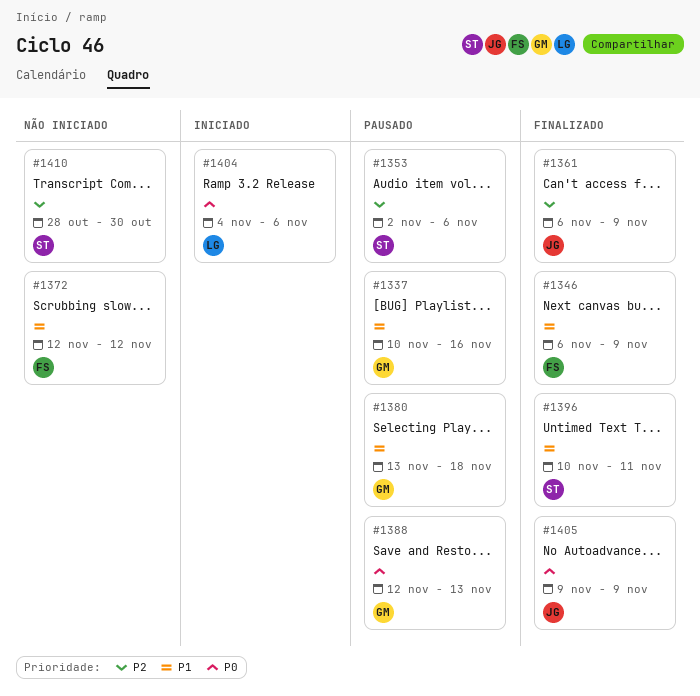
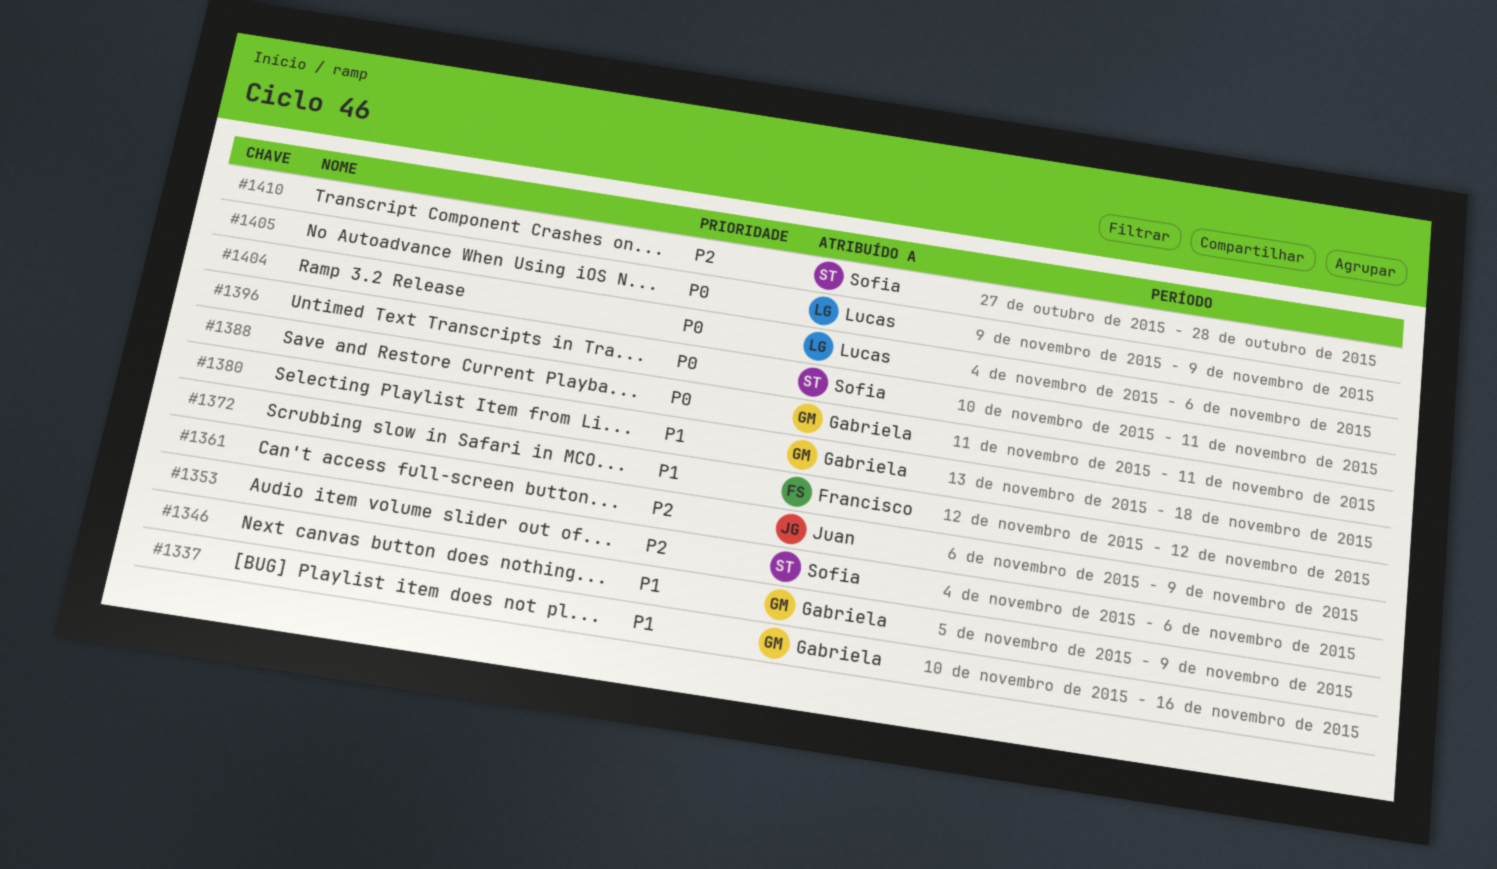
#1346, owner: Francisco -> Gabriela
#1346, start: Nov 6 -> Nov 5
#1353, start: Nov 2 -> Nov 4
#1388, start: Nov 12 -> Nov 11
#1388, due: Nov 13 -> Nov 11
#1396, priority: P1 -> P0
#1405, owner: Juan -> Lucas
#1410, start: Oct 28 -> Oct 27
#1410, due: Oct 30 -> Oct 28

